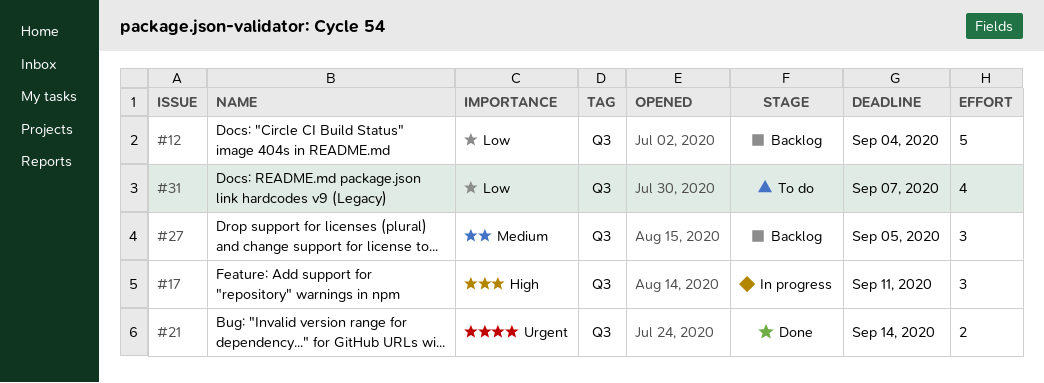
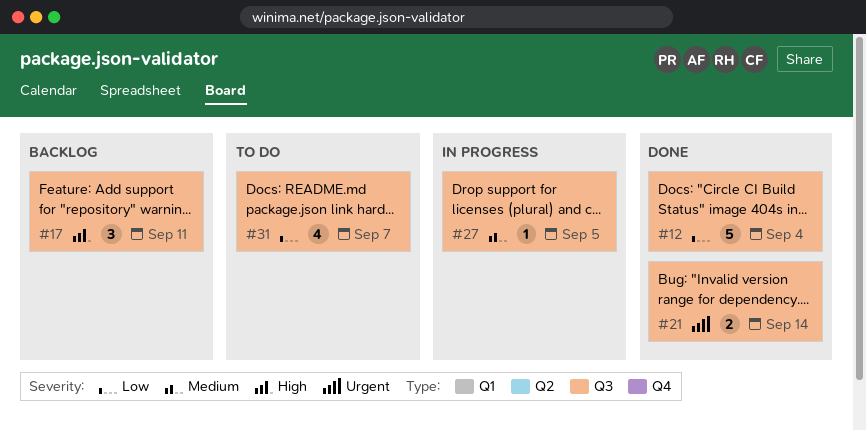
#12, status: Backlog -> Done
#17, status: In progress -> Backlog
#27, status: Backlog -> In progress
#27, estimate: 3 -> 1

